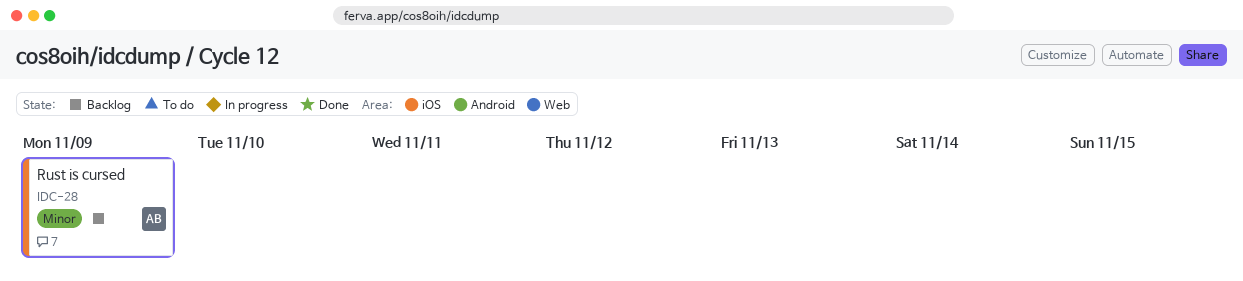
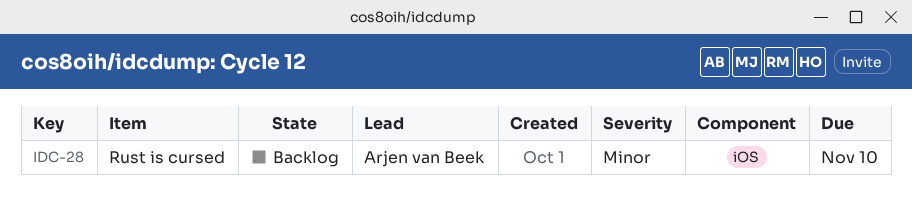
IDC-28, due: Nov 9 -> Nov 10

